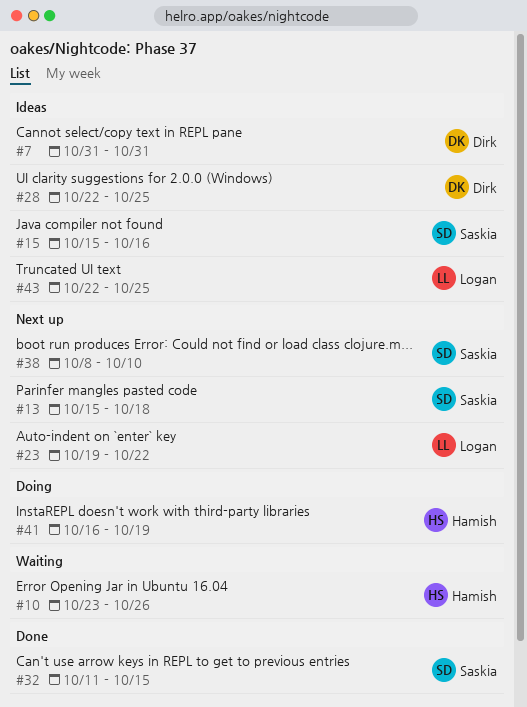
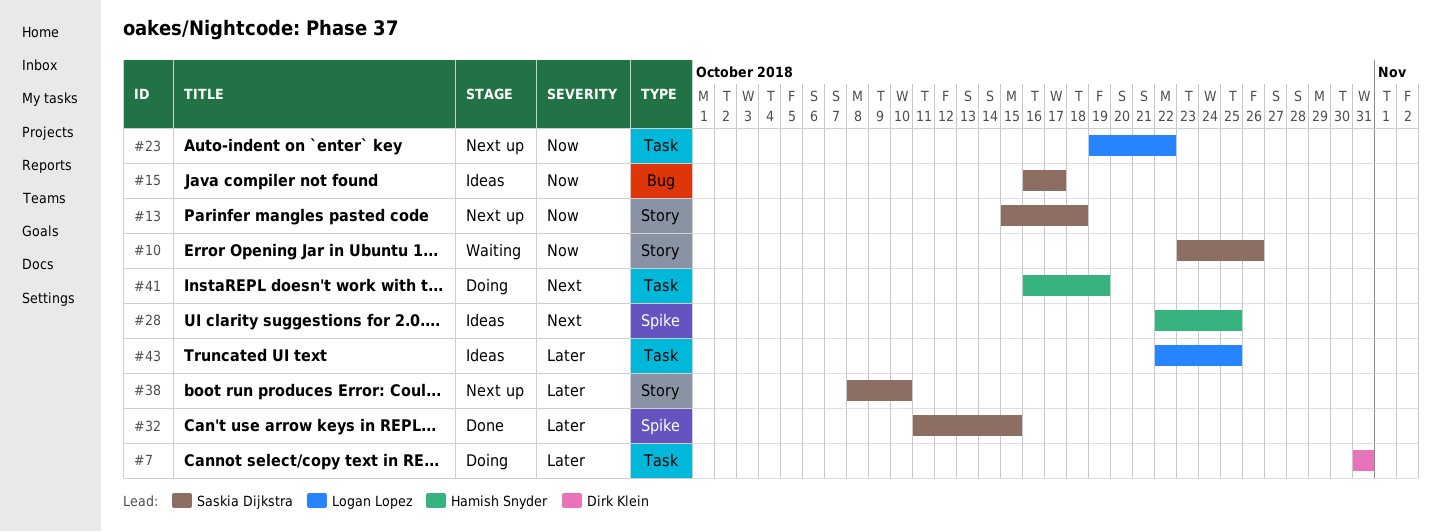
#7, status: Ideas -> Doing
#10, owner: Hamish Snyder -> Saskia Dijkstra
#15, start: Oct 15 -> Oct 16
#15, due: Oct 16 -> Oct 17
#28, owner: Dirk Klein -> Hamish Snyder

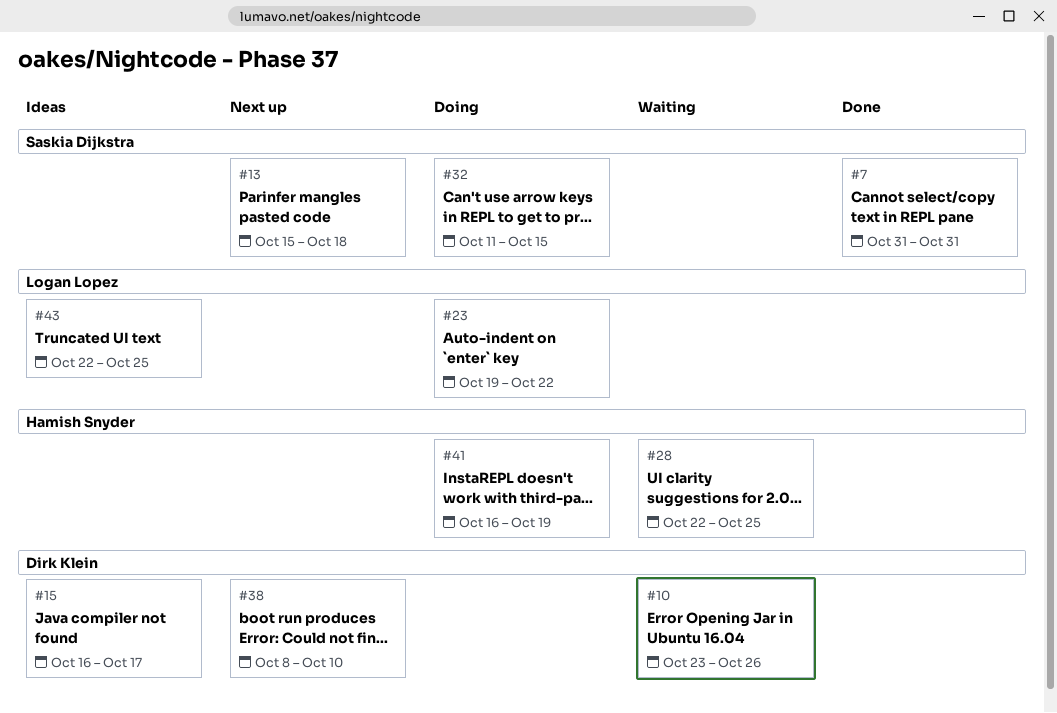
#7, status: Doing -> Done
#7, owner: Dirk Klein -> Saskia Dijkstra
#10, owner: Saskia Dijkstra -> Dirk Klein
#15, owner: Saskia Dijkstra -> Dirk Klein
#23, status: Next up -> Doing
#28, status: Ideas -> Waiting
#32, status: Done -> Doing
#38, owner: Saskia Dijkstra -> Dirk Klein

